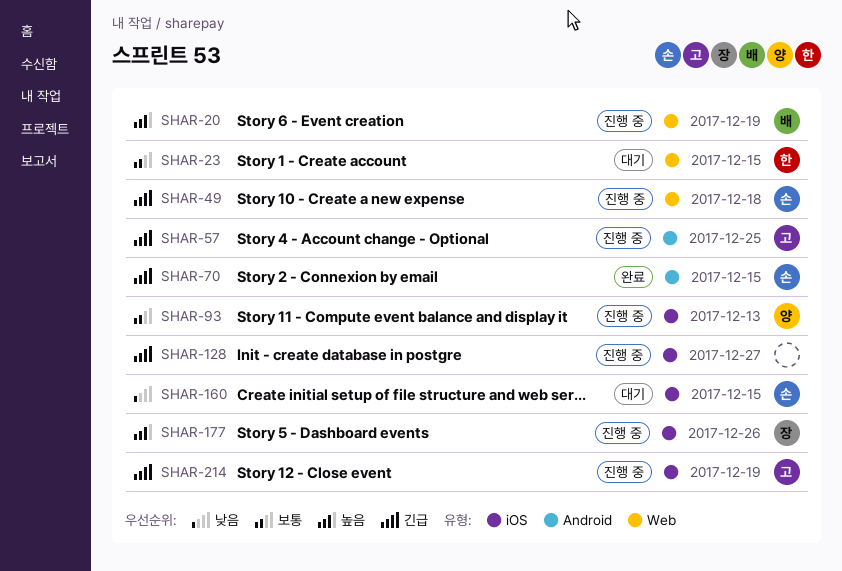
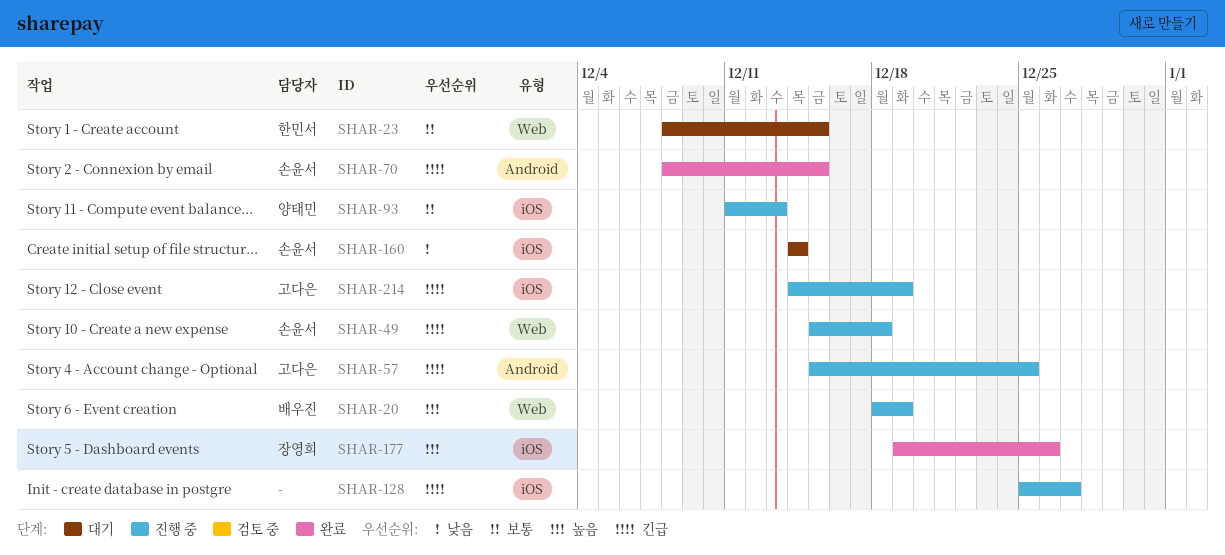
SHAR-160, due: Dec 15 -> Dec 14
SHAR-177, status: 진행 중 -> 완료

